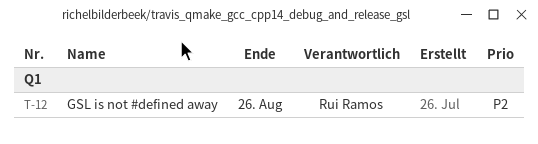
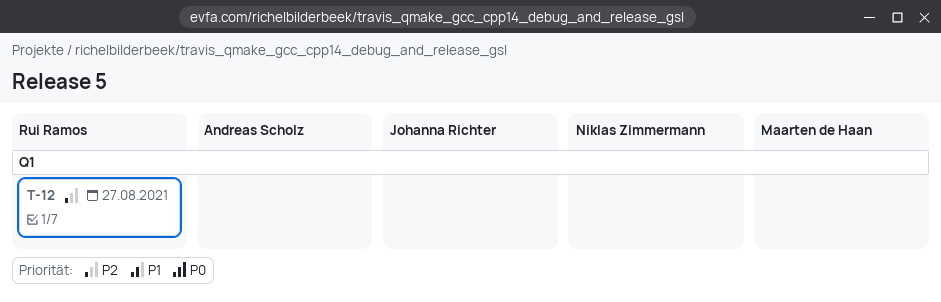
T-12, due: Aug 26 -> Aug 27

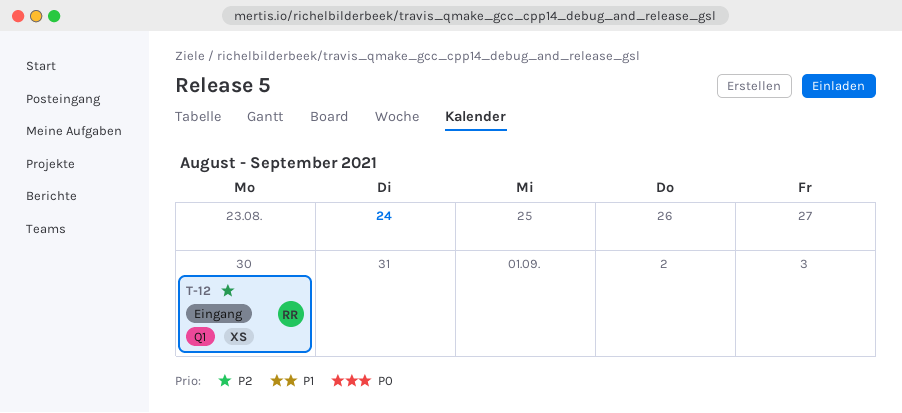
T-12, due: Aug 27 -> Aug 30

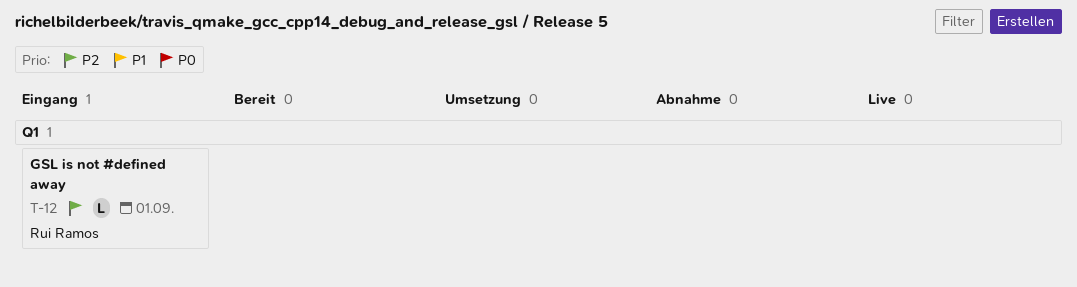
T-12, estimate: XS -> L
T-12, due: Aug 30 -> Sep 1

